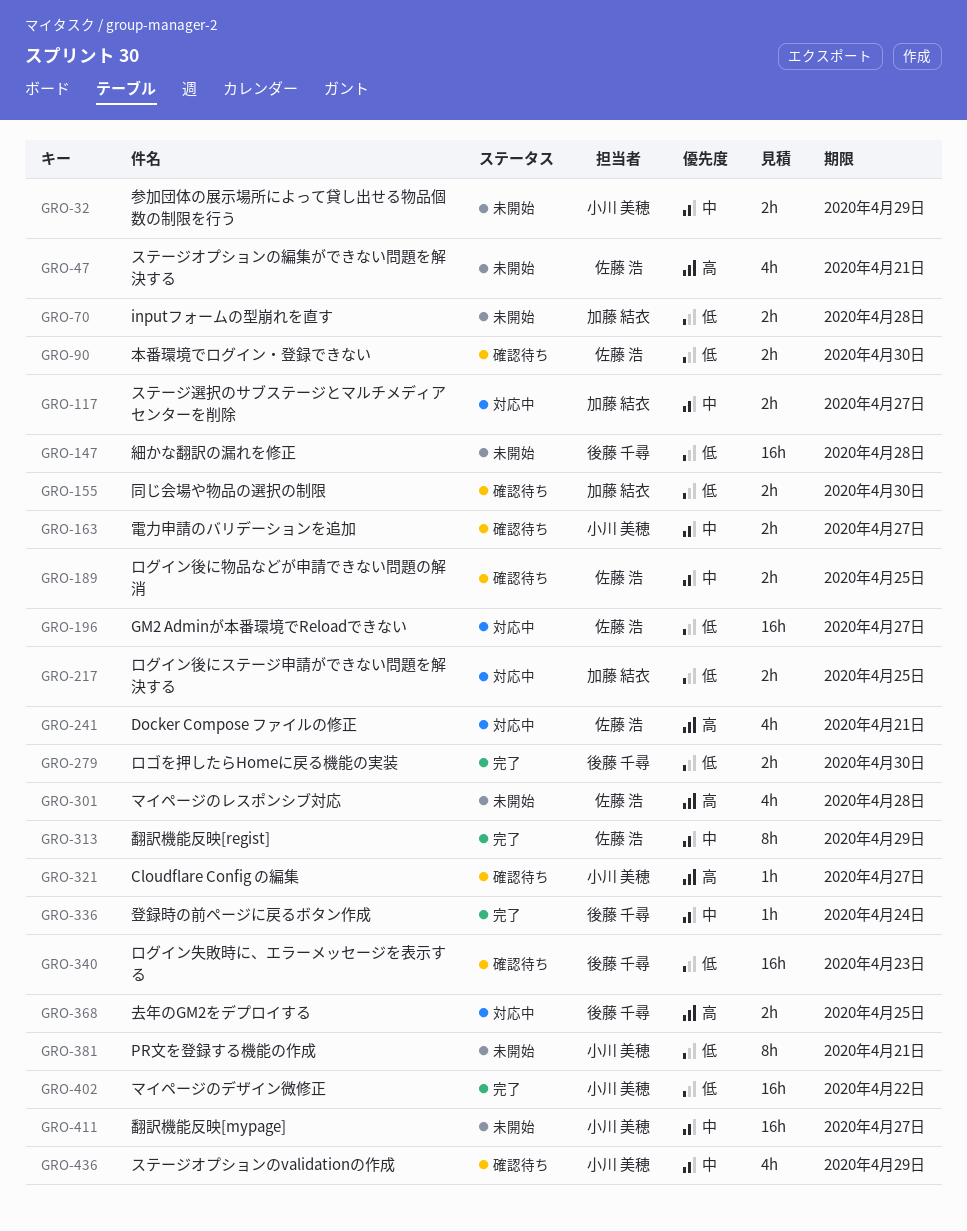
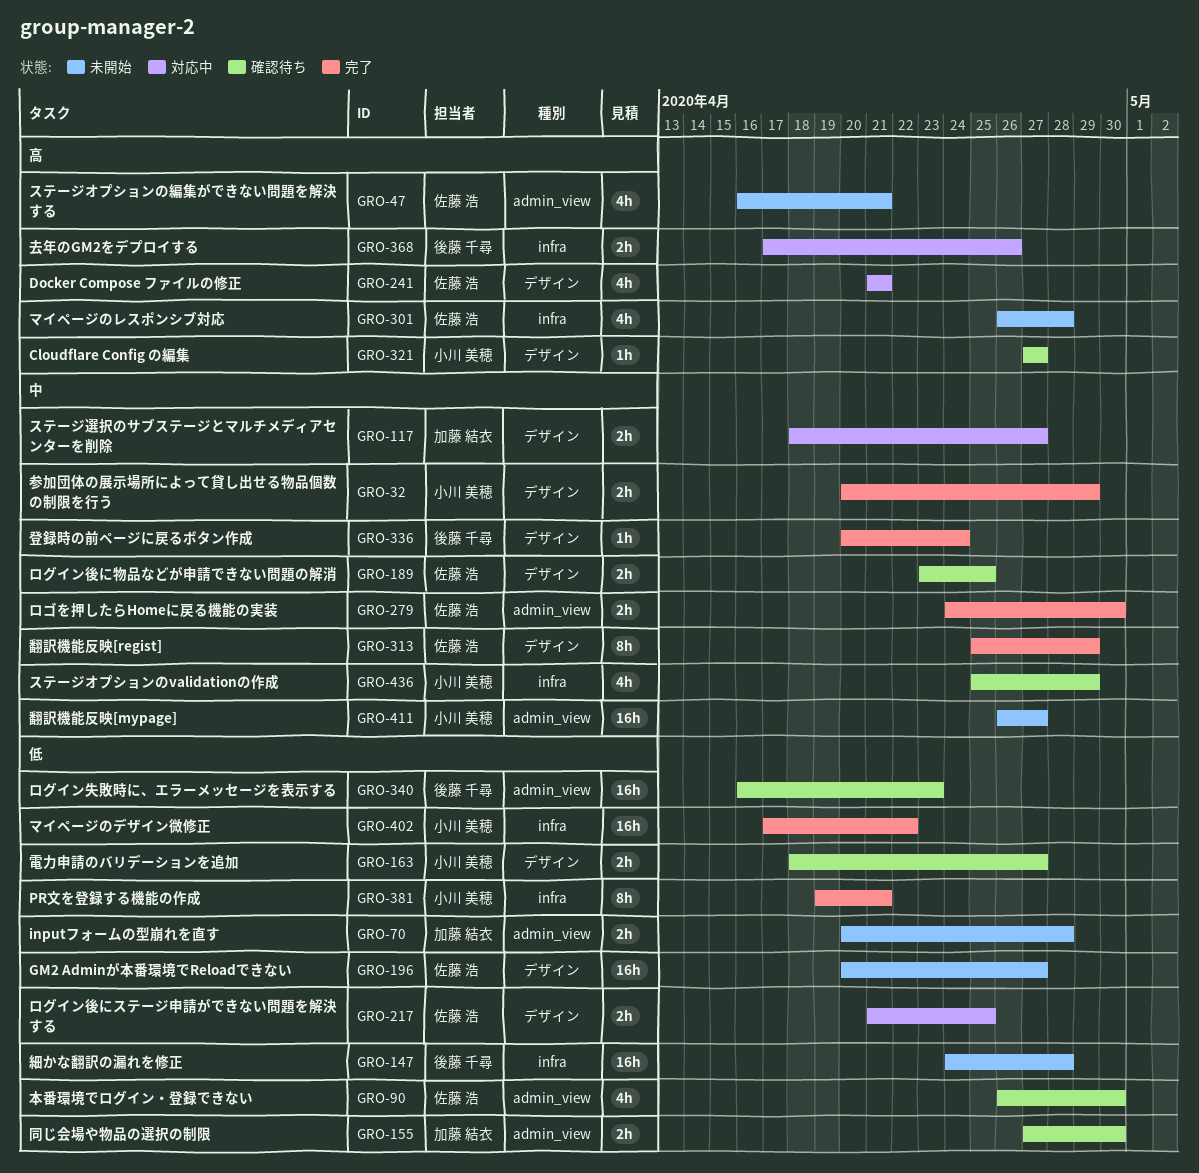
GRO-32, status: 未開始 -> 完了
GRO-90, estimate: 2h -> 4h
GRO-163, priority: 中 -> 低
GRO-196, status: 対応中 -> 未開始
GRO-217, owner: 加藤 結衣 -> 佐藤 浩
GRO-279, owner: 後藤 千尋 -> 佐藤 浩
GRO-279, priority: 低 -> 中
GRO-368, due: Apr 25 -> Apr 26
GRO-381, status: 未開始 -> 完了

